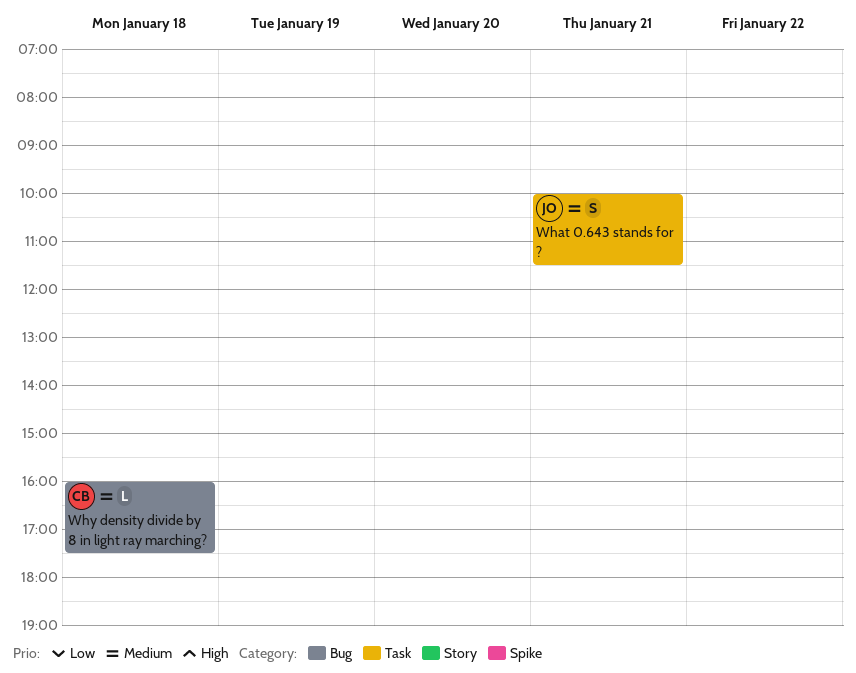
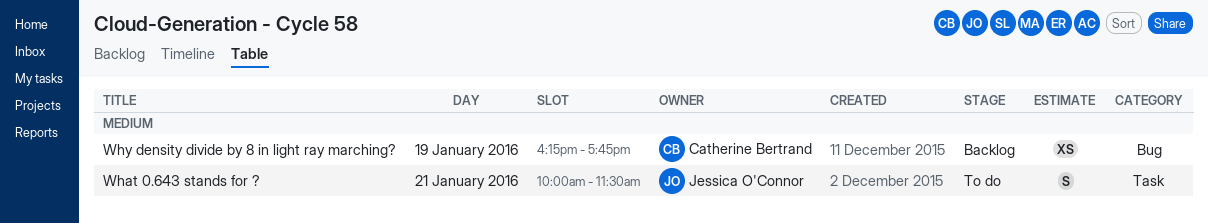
Why density divide by 8 in light ray marching?, estimate: L -> XS
Why density divide by 8 in light ray marching?, day: Jan 18 -> Jan 19
Why density divide by 8 in light ray marching?, begins: 16:00 -> 16:15
Why density divide by 8 in light ray marching?, ends: 17:30 -> 17:45

